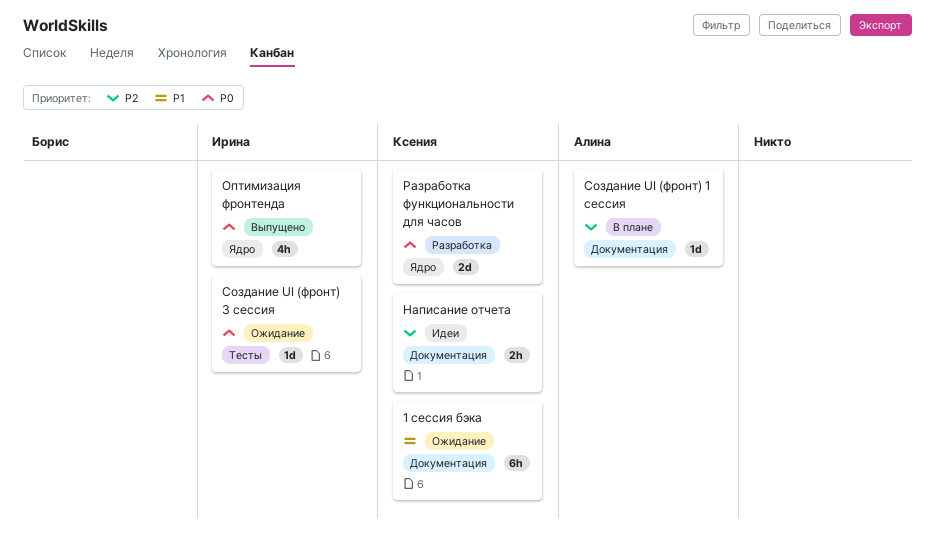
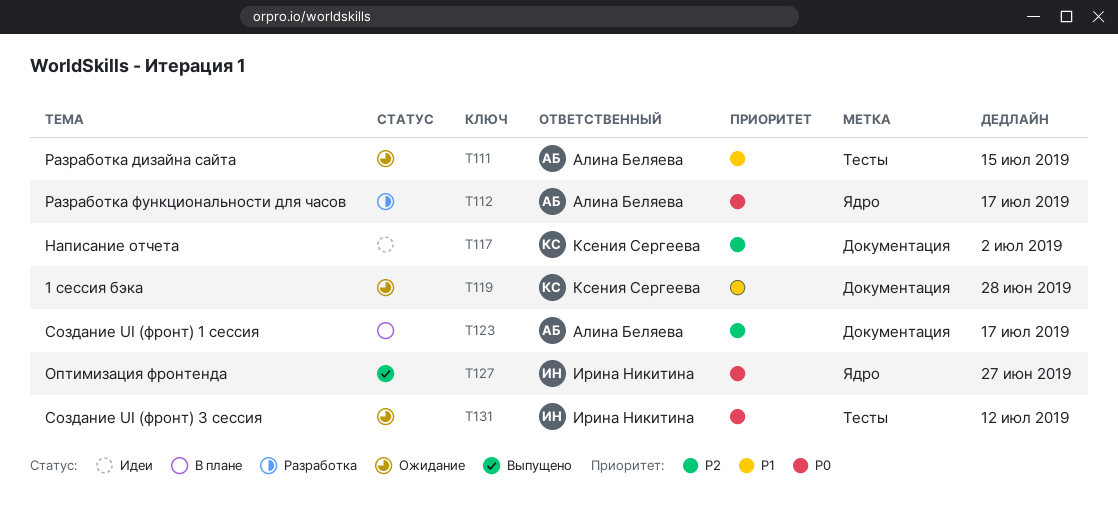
Разработка дизайна сайта: none -> present
Разработка функциональности для часов, owner: Ксения Сергеева -> Алина Беляева

